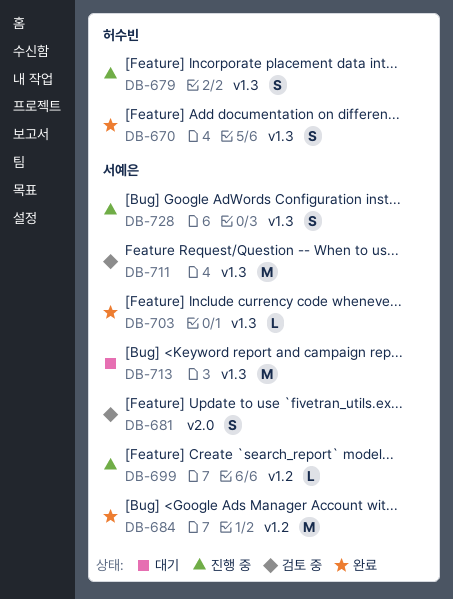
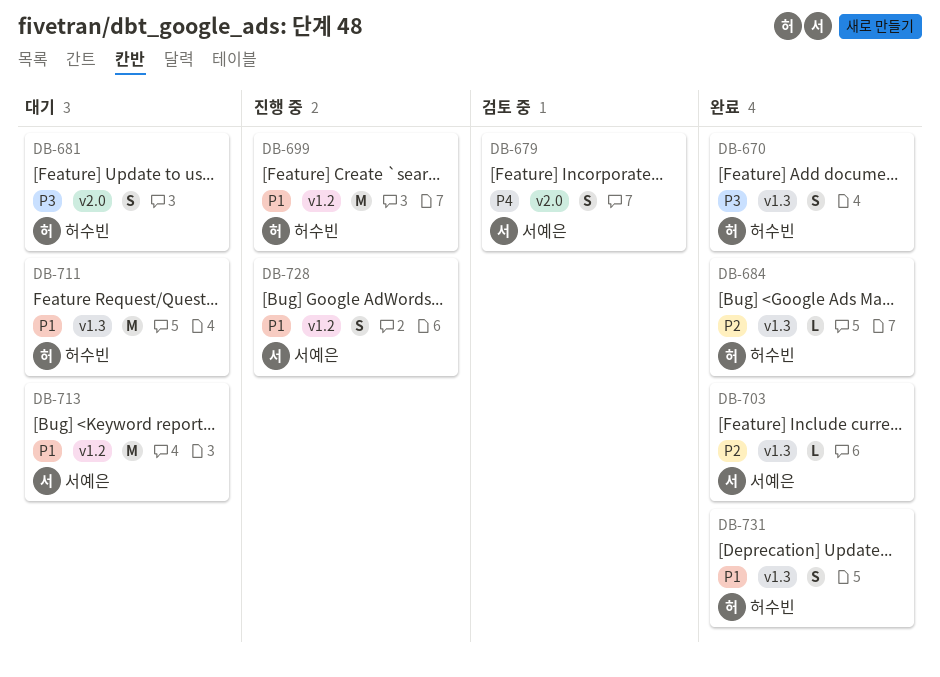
DB-679, status: 진행 중 -> 검토 중
DB-679, owner: 허수빈 -> 서예은
DB-679, label: v1.3 -> v2.0
DB-681, status: 검토 중 -> 대기
DB-681, owner: 서예은 -> 허수빈
DB-684, owner: 서예은 -> 허수빈
DB-684, label: v1.2 -> v1.3
DB-684, estimate: M -> L
DB-699, owner: 서예은 -> 허수빈
DB-699, estimate: L -> M
DB-711, status: 검토 중 -> 대기
DB-711, owner: 서예은 -> 허수빈
DB-713, label: v1.3 -> v1.2
DB-728, label: v1.3 -> v1.2
DB-731: none -> present

